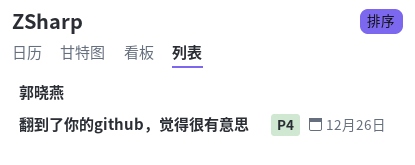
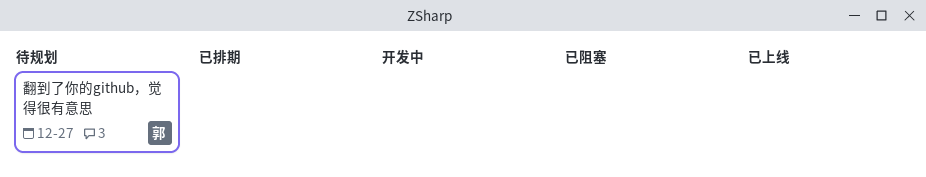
翻到了你的github，觉得很有意思, due: Dec 26 -> Dec 27

